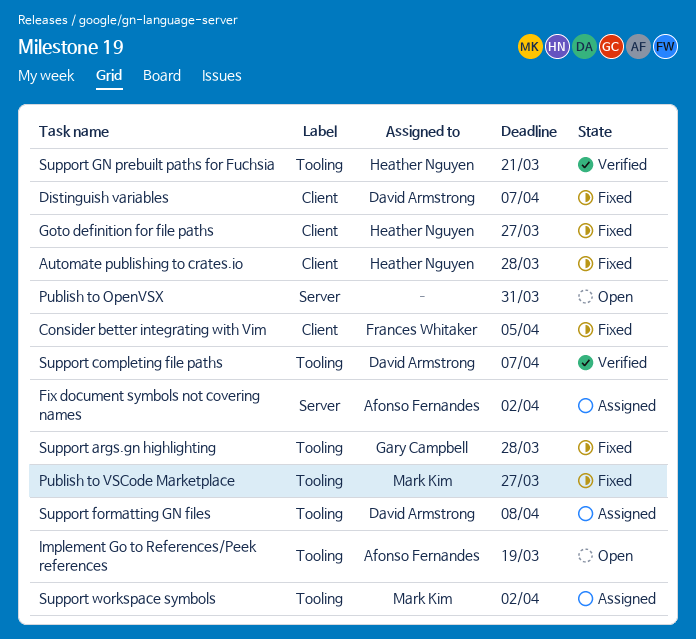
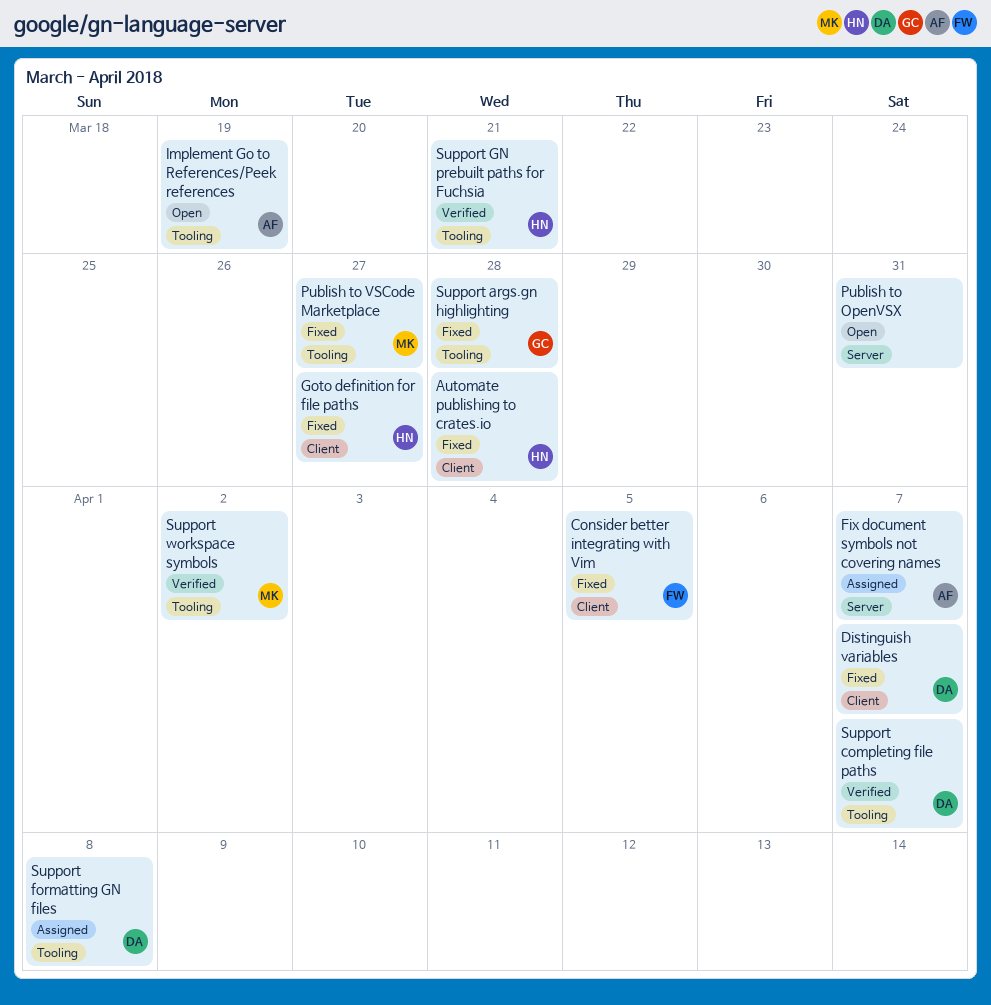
Fix document symbols not covering names, due: Apr 2 -> Apr 7
Support workspace symbols, status: Assigned -> Verified

